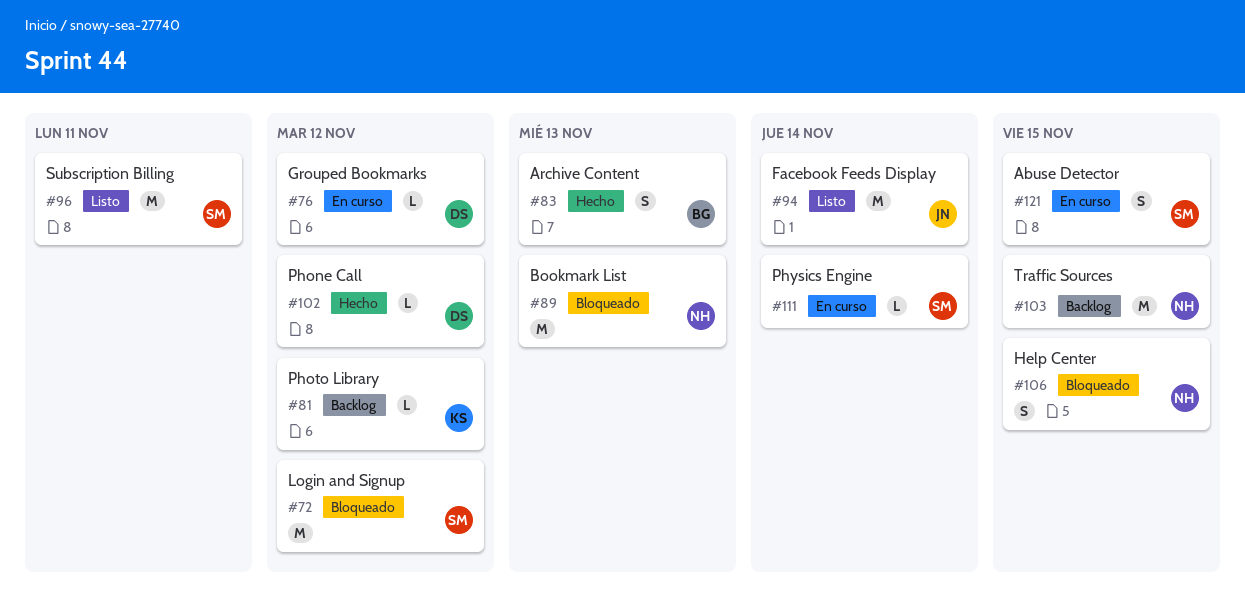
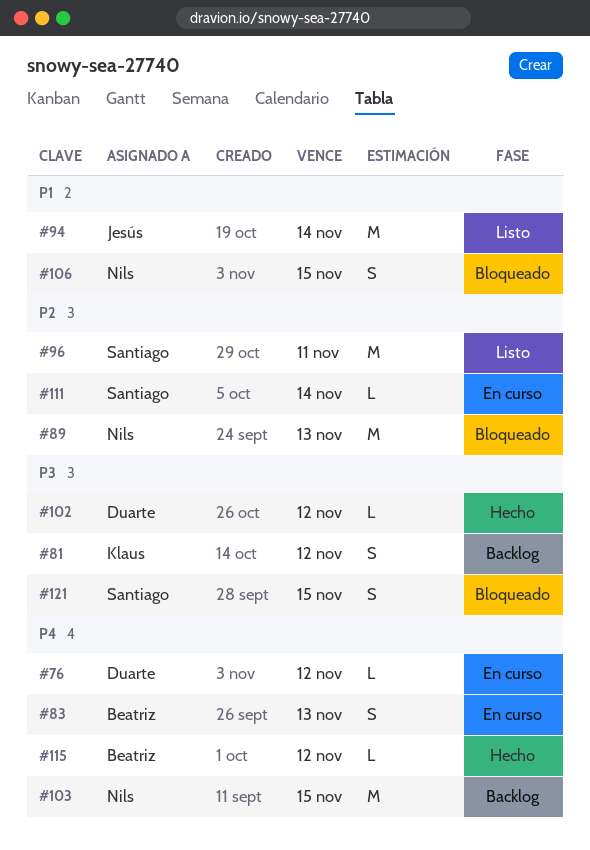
#72: present -> none
#81, estimate: L -> S
#83, status: Hecho -> En curso
#115: none -> present
#121, status: En curso -> Bloqueado

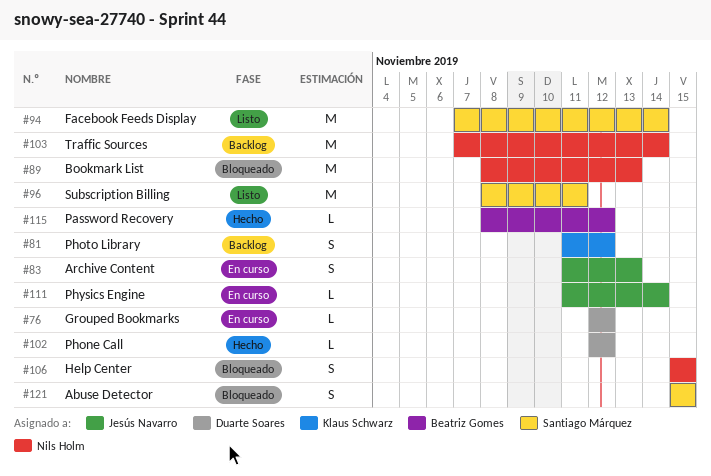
#83, owner: Beatriz Gomes -> Jesús Navarro
#94, owner: Jesús Navarro -> Santiago Márquez
#103, due: Nov 15 -> Nov 14
#111, owner: Santiago Márquez -> Jesús Navarro

